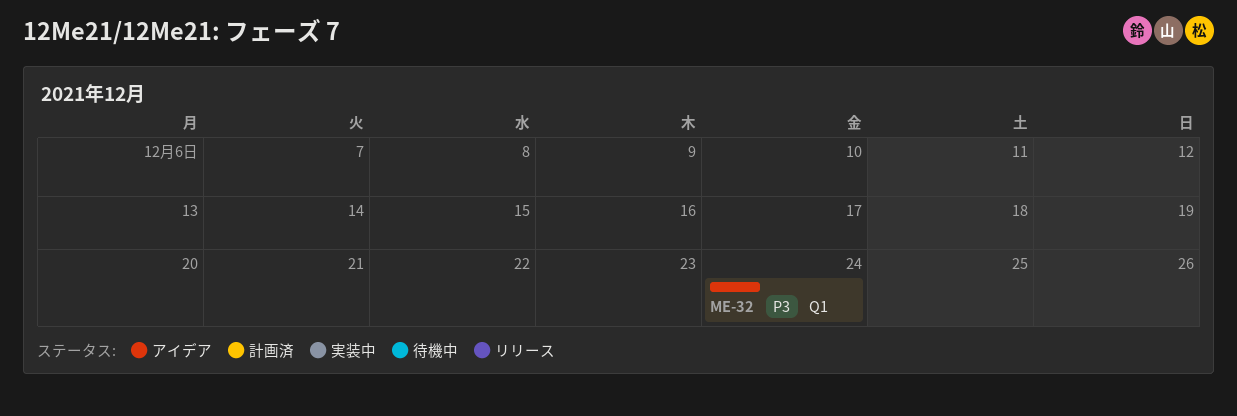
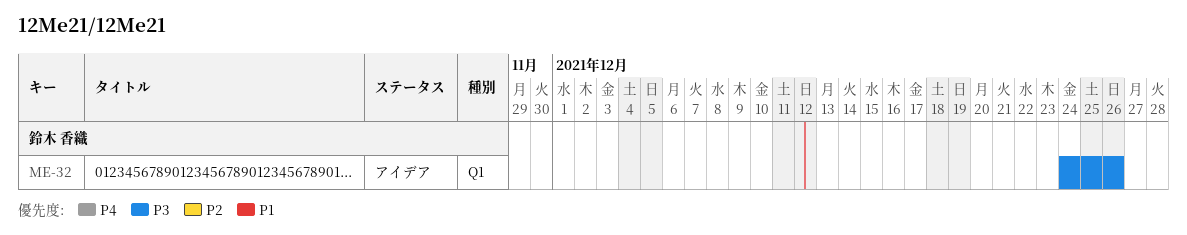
ME-32, due: Dec 24 -> Dec 26

